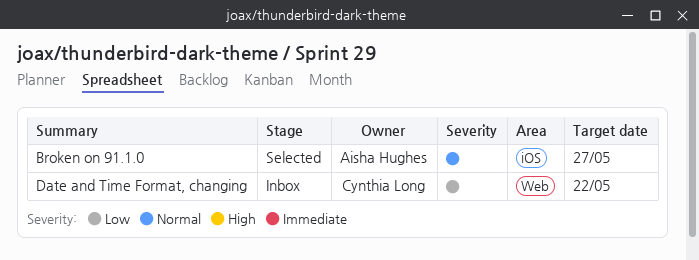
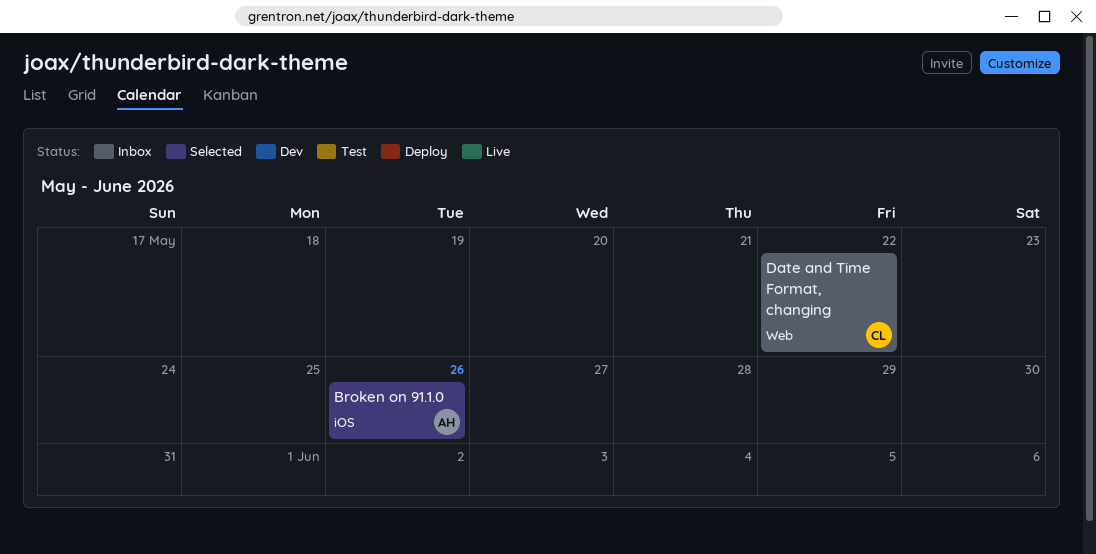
Broken on 91.1.0, due: May 27 -> May 26

